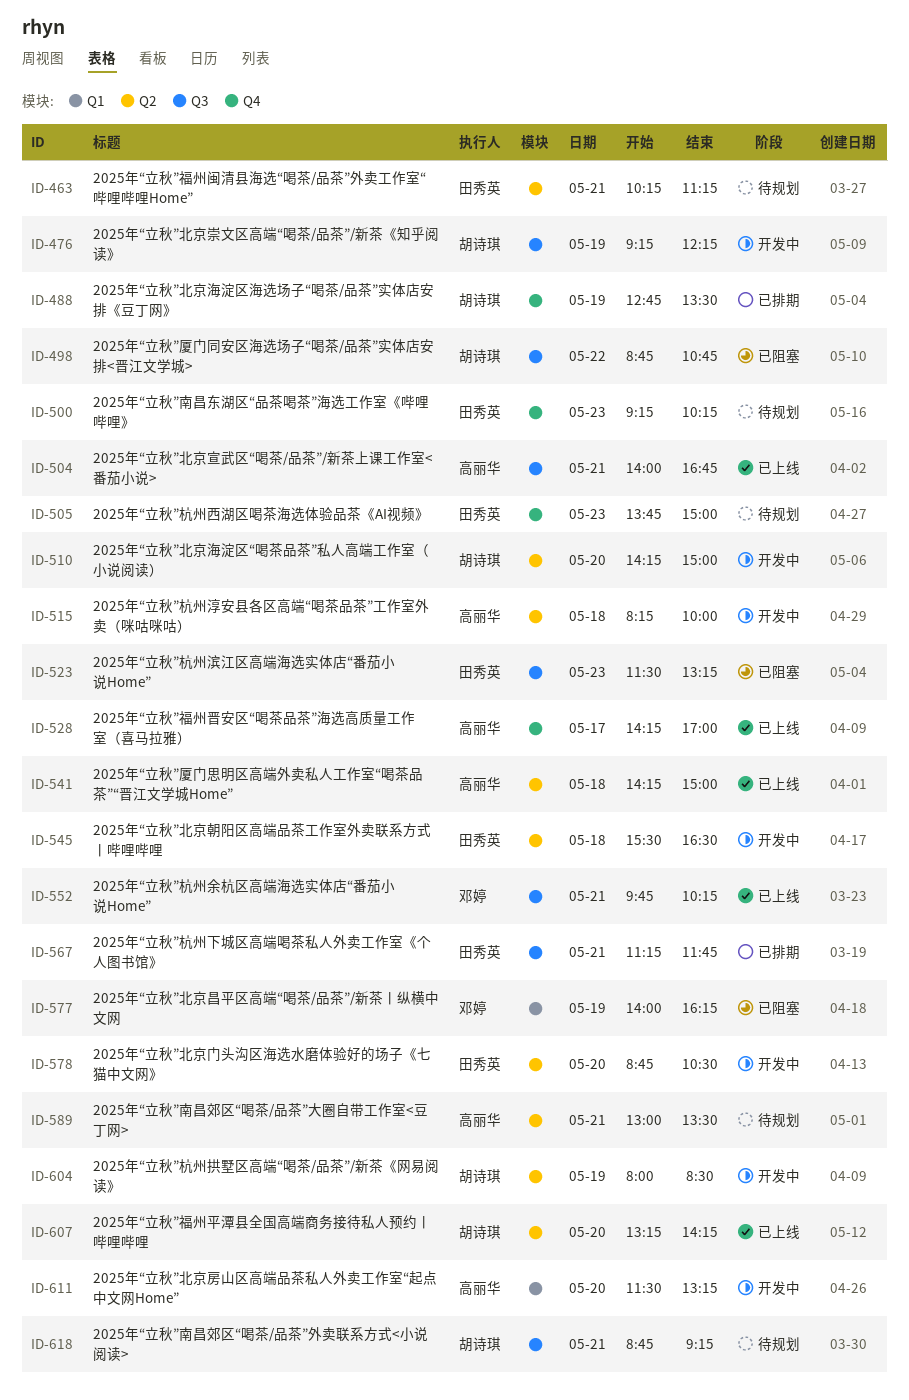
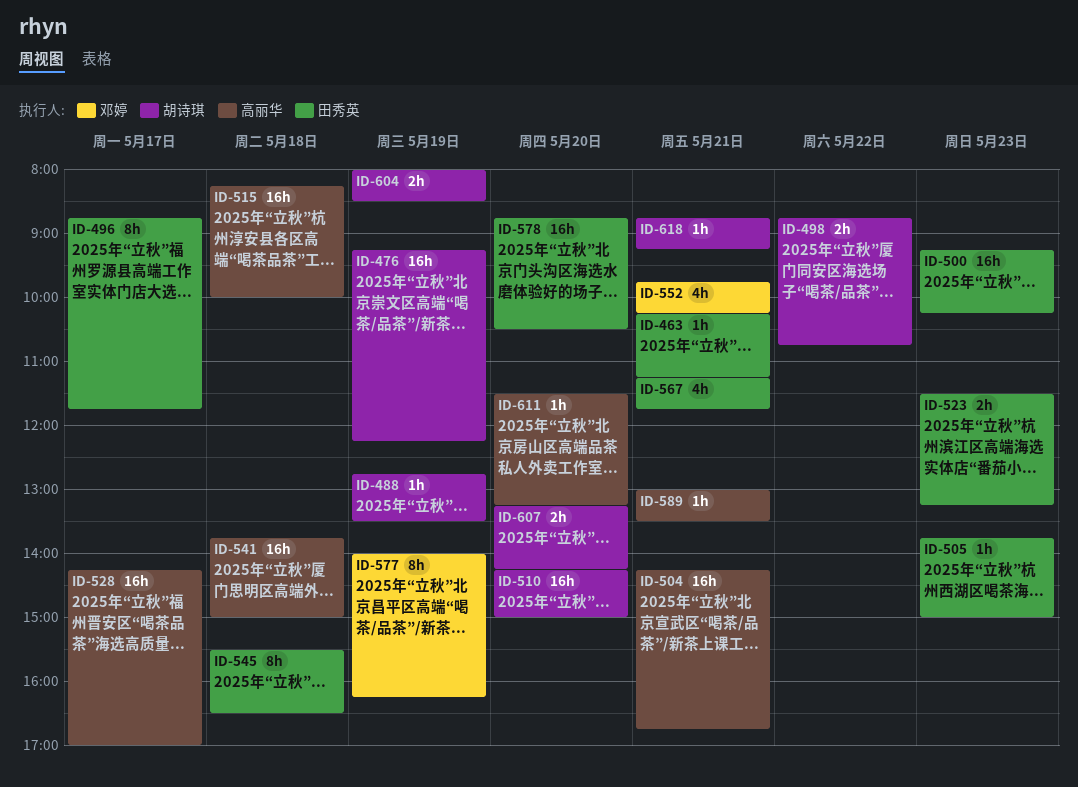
ID-496: none -> present
ID-504, begins: 14:00 -> 14:15
ID-541, begins: 14:15 -> 13:45

